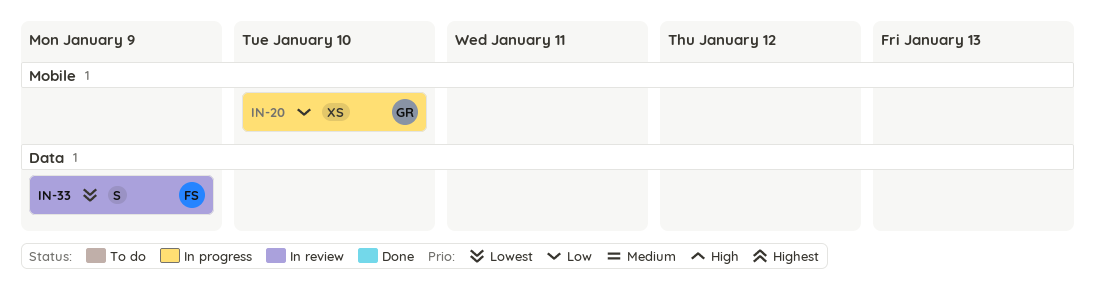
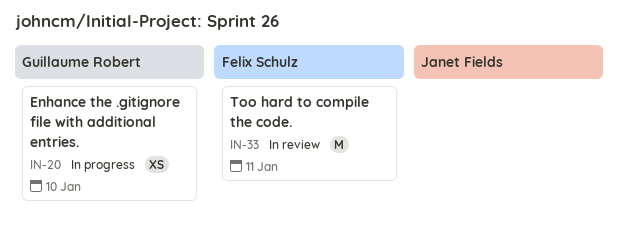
IN-33, estimate: S -> M
IN-33, due: Jan 9 -> Jan 11

